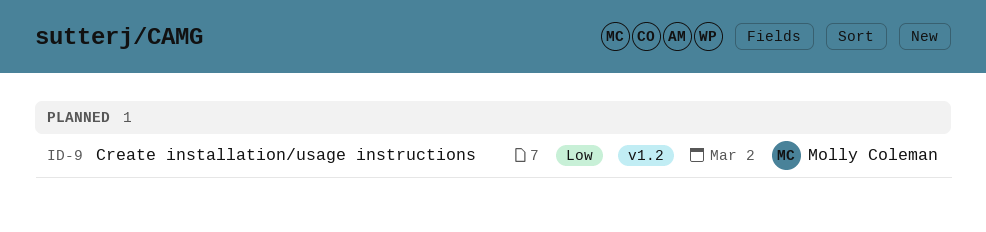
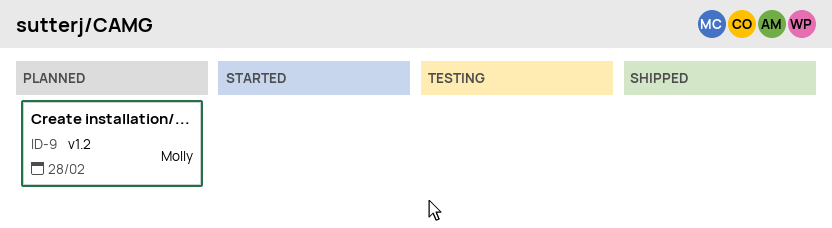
ID-9, due: Mar 2 -> Feb 28

